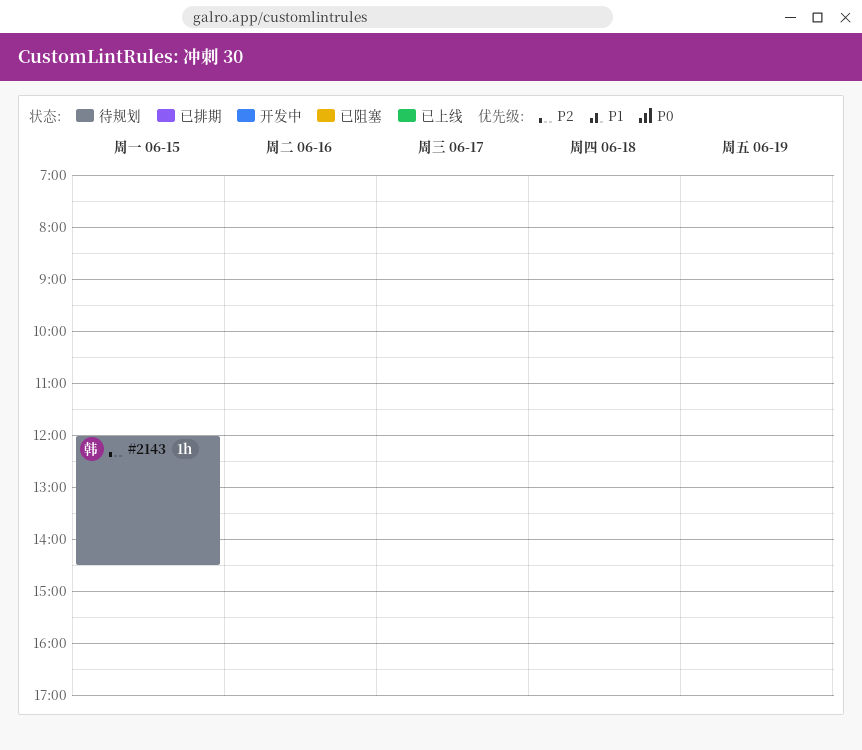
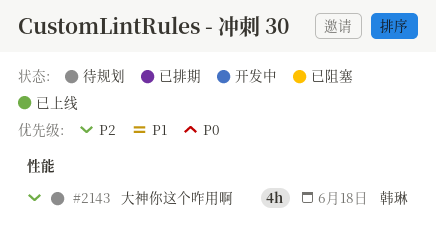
#2143, estimate: 1h -> 4h
#2143, day: Jun 15 -> Jun 18

